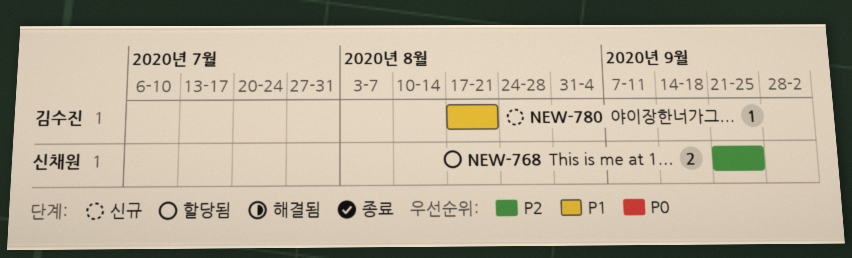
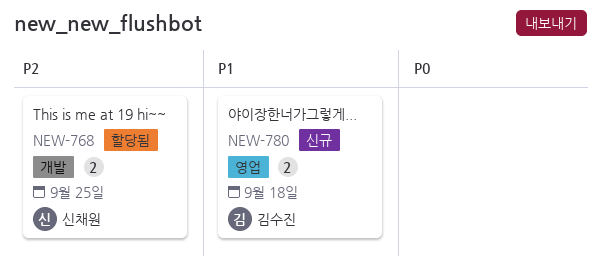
NEW-780, estimate: 1 -> 2
NEW-780, due: Aug 21 -> Sep 18

